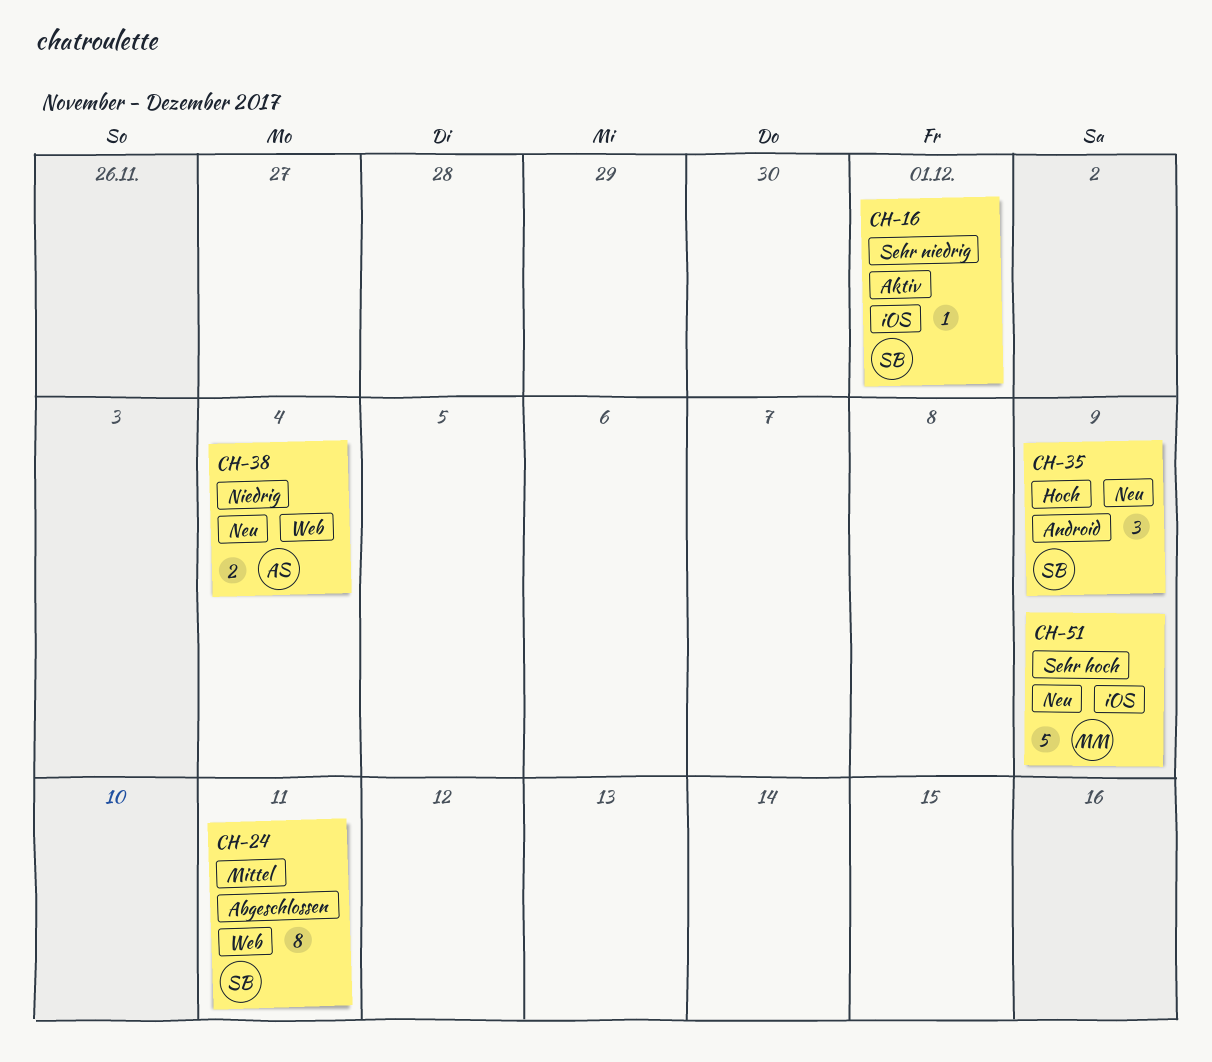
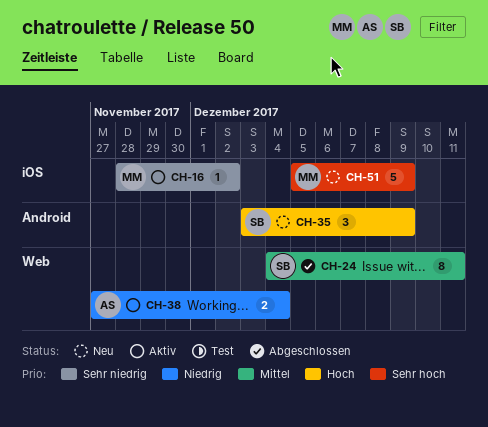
CH-16, owner: SB -> MM
CH-16, due: Dec 1 -> Dec 2
CH-38, status: Neu -> Aktiv

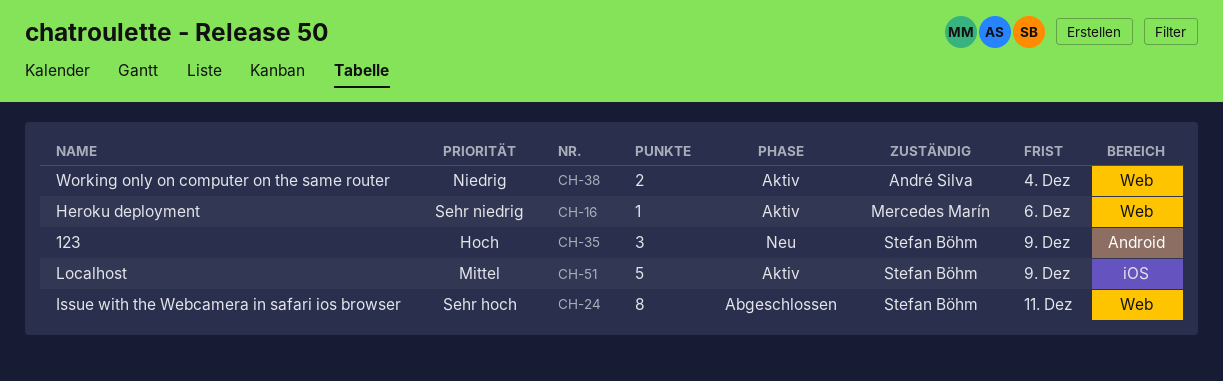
CH-16, label: iOS -> Web
CH-16, due: Dec 2 -> Dec 6
CH-24, priority: Mittel -> Sehr hoch
CH-51, status: Neu -> Aktiv
CH-51, owner: Mercedes Marín -> Stefan Böhm
CH-51, priority: Sehr hoch -> Mittel

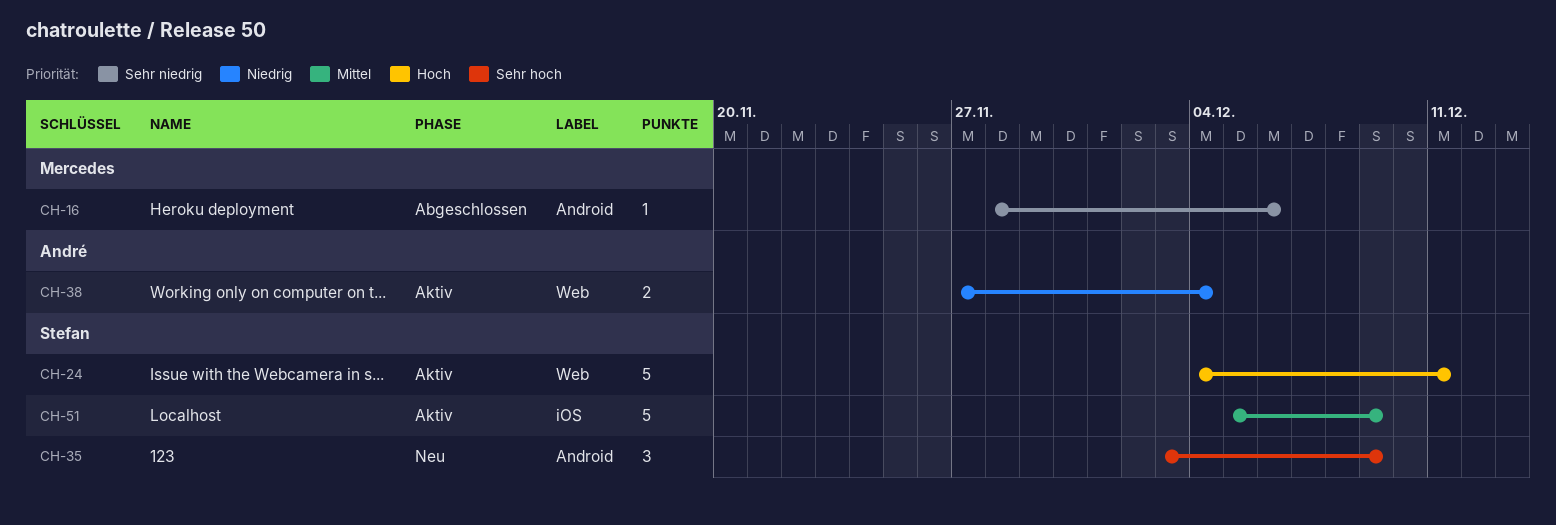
CH-16, status: Aktiv -> Abgeschlossen
CH-16, label: Web -> Android
CH-24, status: Abgeschlossen -> Aktiv
CH-24, priority: Sehr hoch -> Hoch
CH-24, estimate: 8 -> 5
CH-35, priority: Hoch -> Sehr hoch

